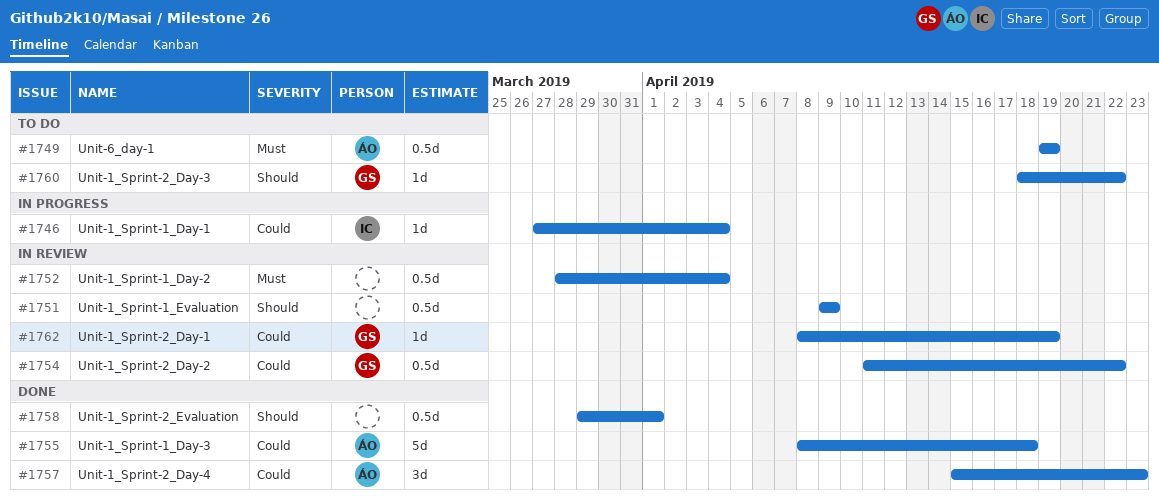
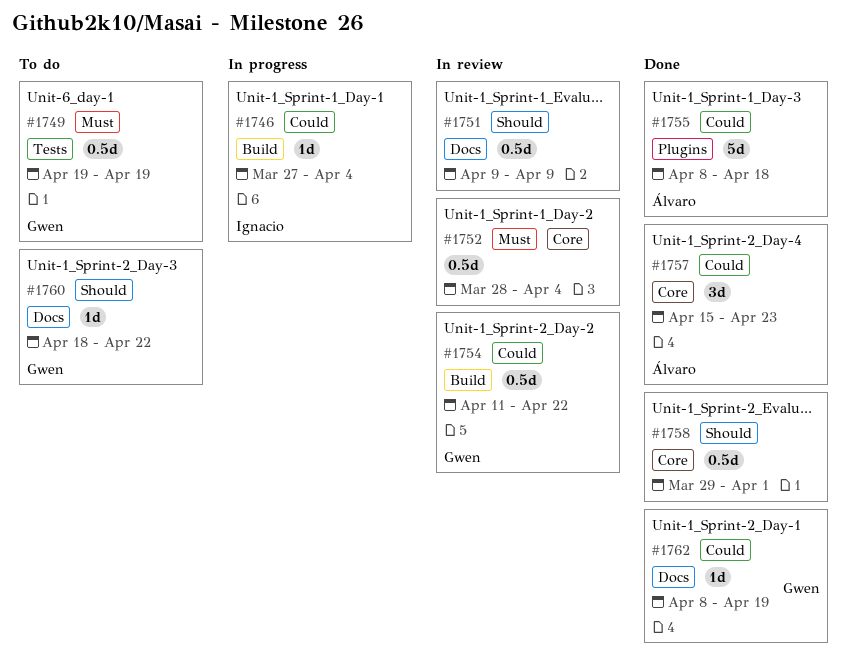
#1749, owner: Álvaro -> Gwen
#1762, status: In review -> Done

